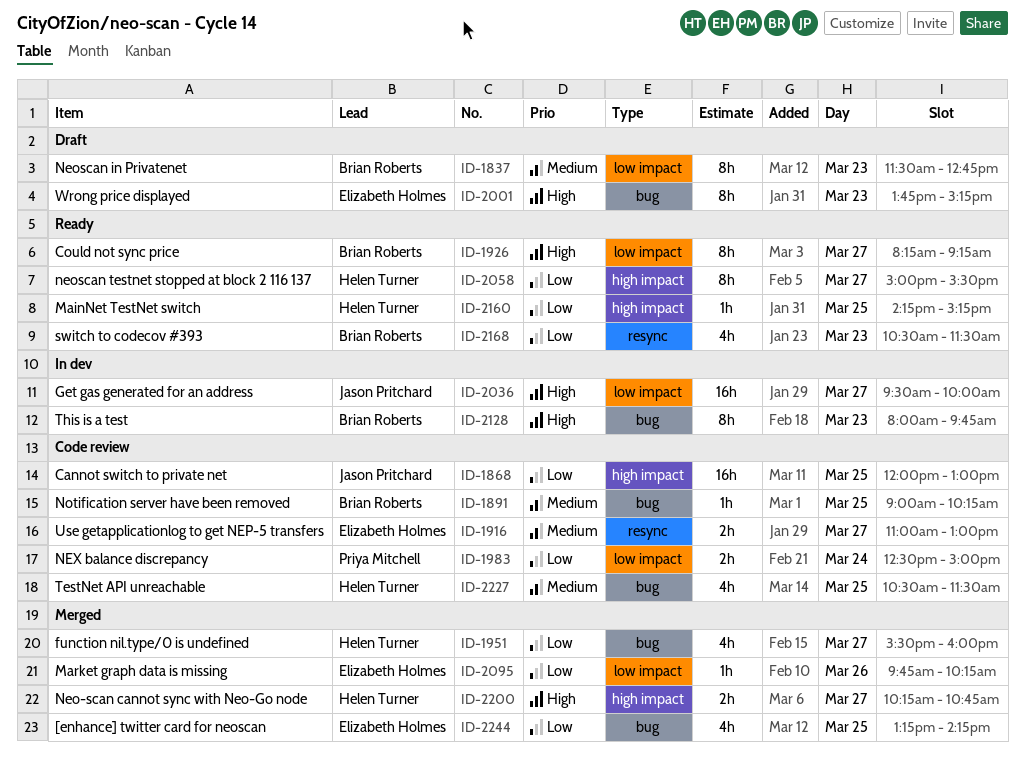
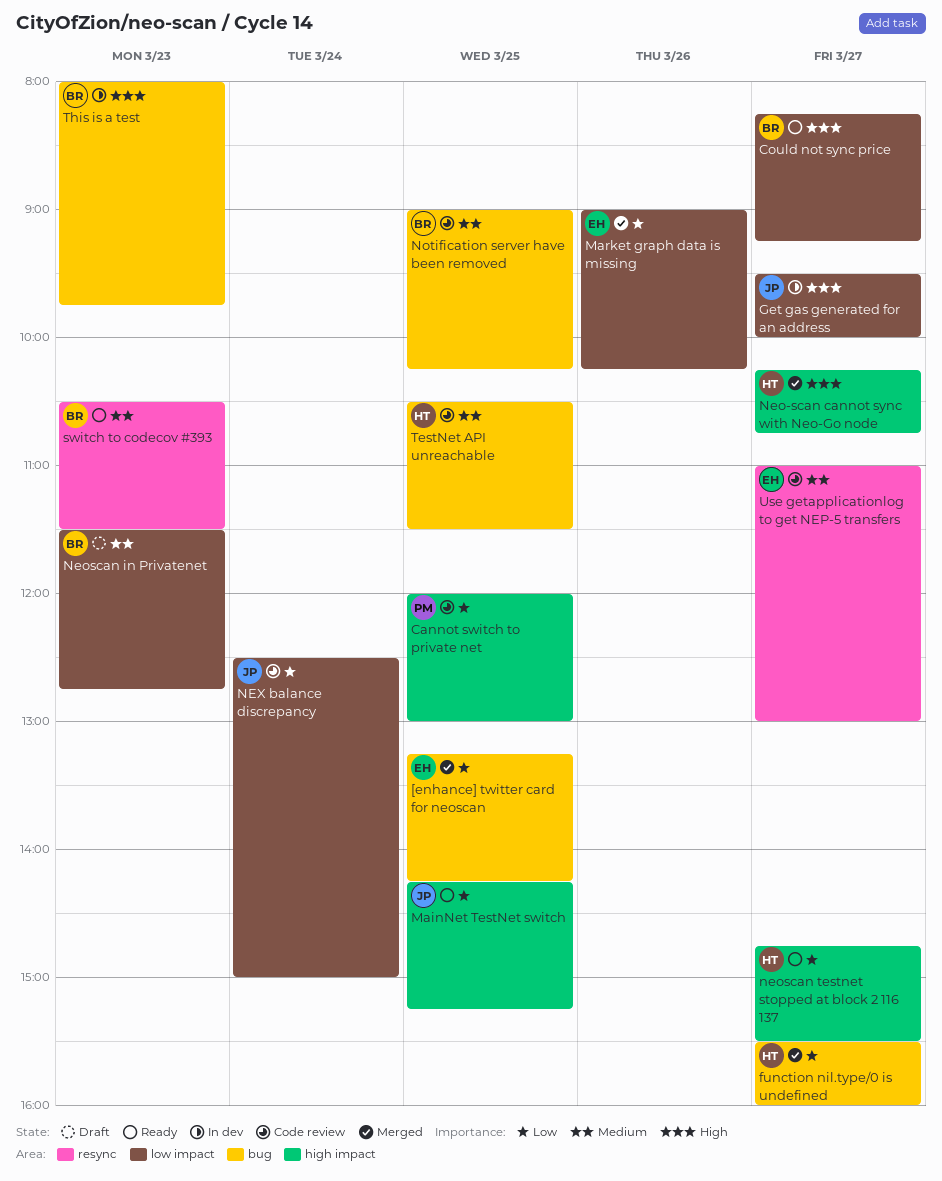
Cannot switch to private net, owner: Jason Pritchard -> Priya Mitchell
MainNet TestNet switch, owner: Helen Turner -> Jason Pritchard
Market graph data is missing, begins: 09:45 -> 09:00
neoscan testnet stopped at block 2 116 137, begins: 15:00 -> 14:45
NEX balance discrepancy, owner: Priya Mitchell -> Jason Pritchard
switch to codecov #393, priority: Low -> Medium
Wrong price displayed: present -> none

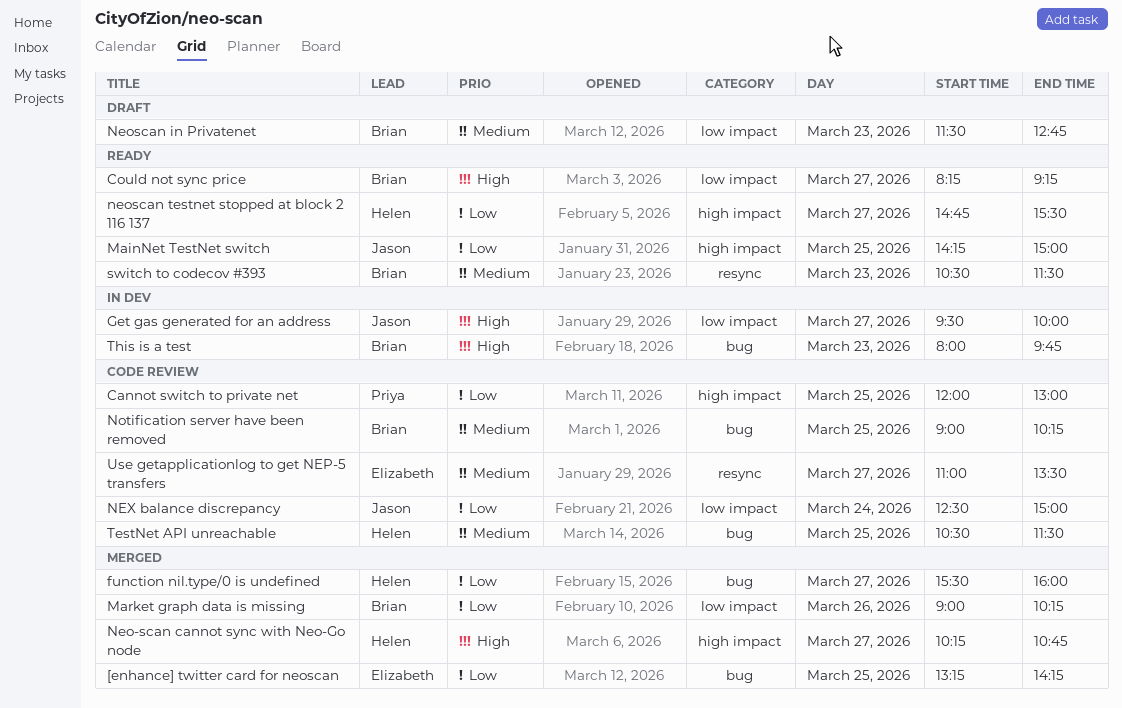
MainNet TestNet switch, ends: 15:15 -> 15:00
Market graph data is missing, owner: Elizabeth -> Brian
Use getapplicationlog to get NEP-5 transfers, ends: 13:00 -> 13:30

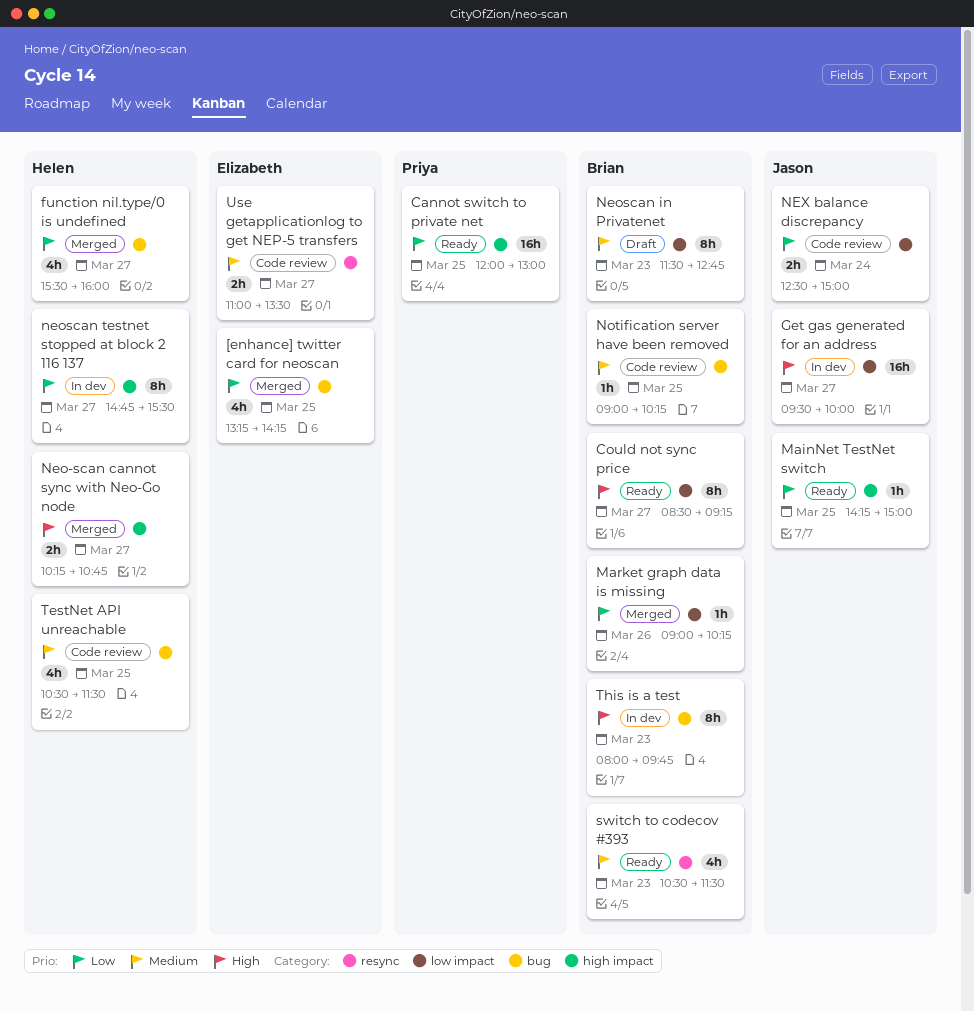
Cannot switch to private net, status: Code review -> Ready
Could not sync price, begins: 08:15 -> 08:30
neoscan testnet stopped at block 2 116 137, status: Ready -> In dev

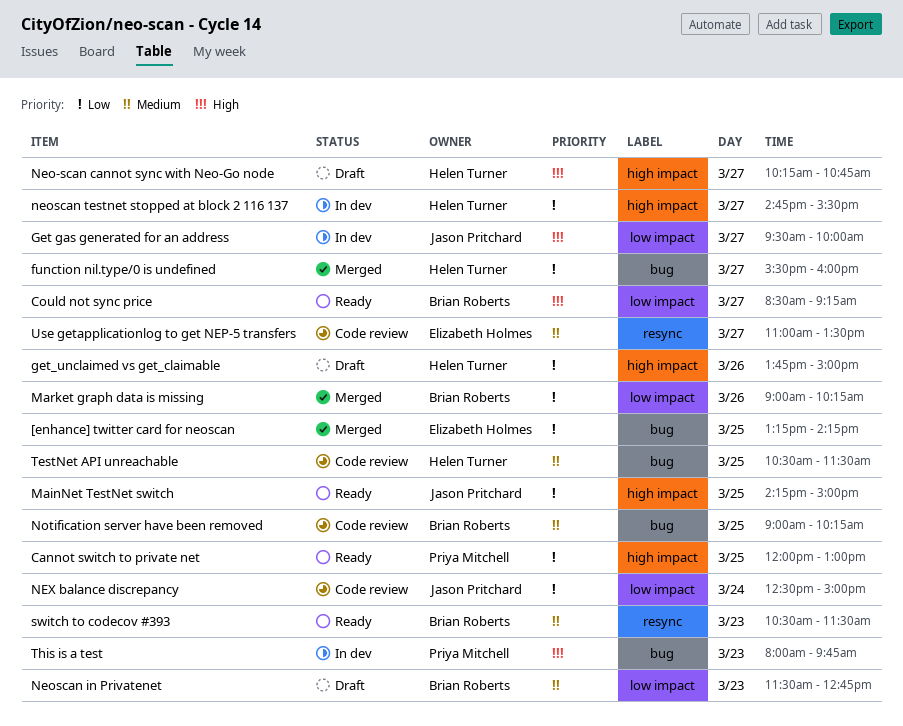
get_unclaimed vs get_claimable: none -> present
Neo-scan cannot sync with Neo-Go node, status: Merged -> Draft
This is a test, owner: Brian Roberts -> Priya Mitchell

